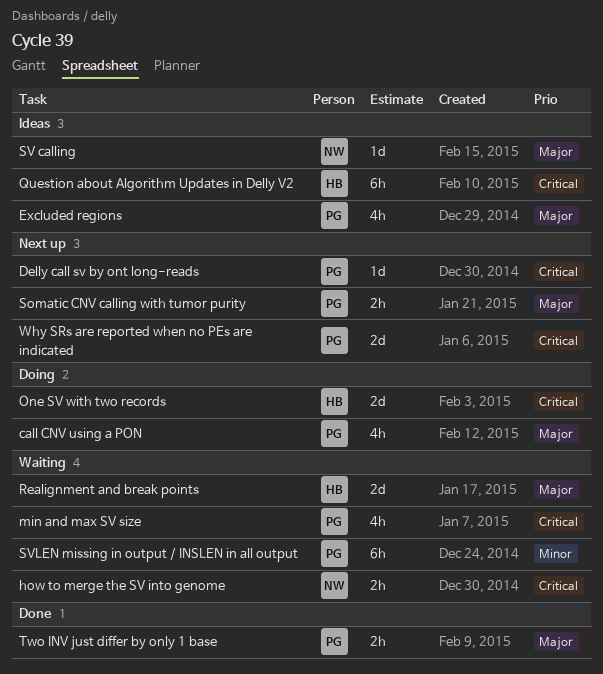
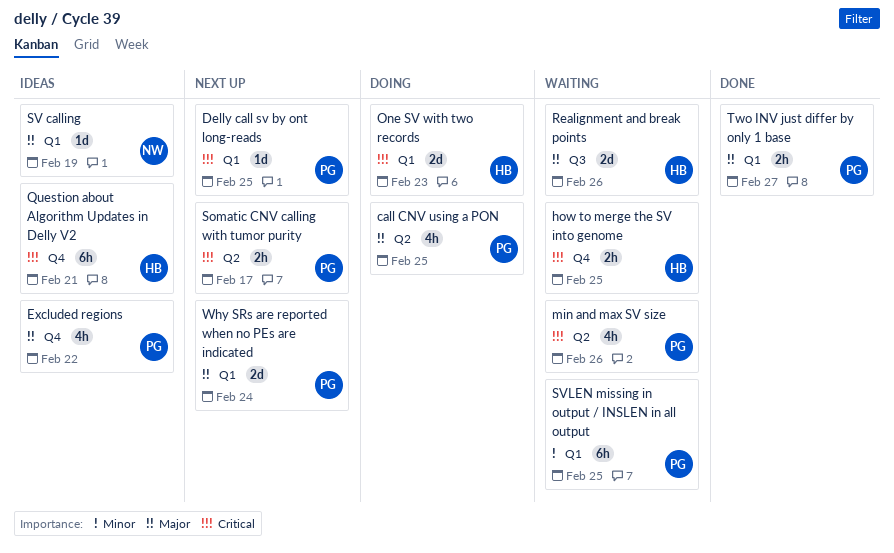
how to merge the SV into genome, owner: NW -> HB
Somatic CNV calling with tumor purity, priority: Major -> Critical
Why SRs are reported when no PEs are indicated, priority: Critical -> Major

